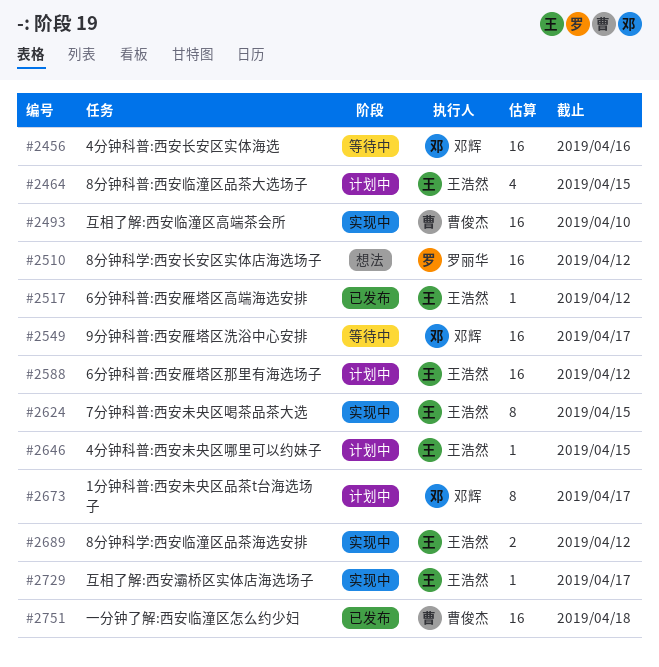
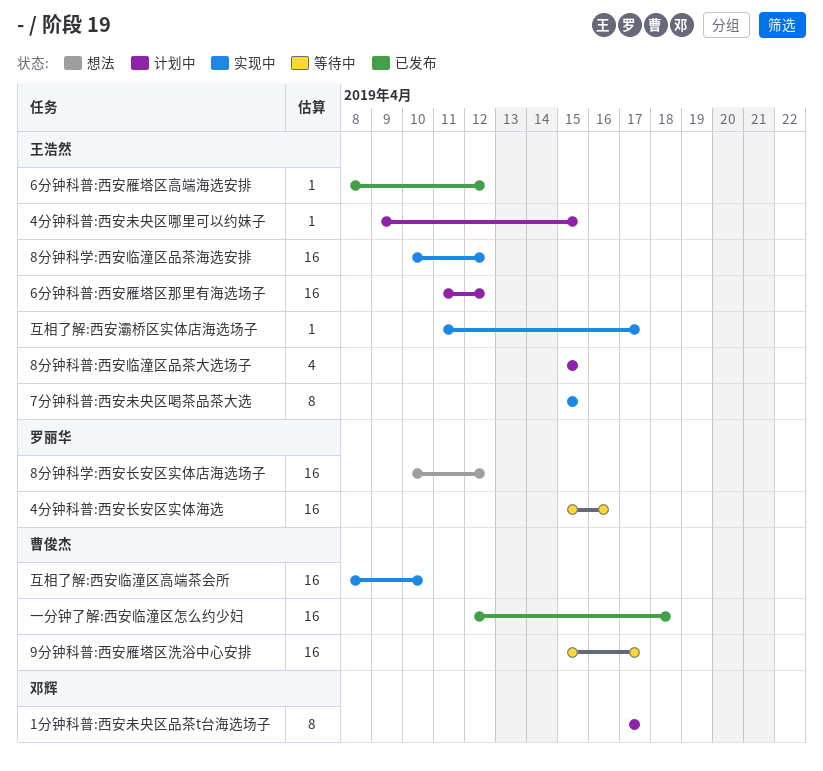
4分钟科普:西安长安区实体海选, owner: 邓辉 -> 罗丽华
8分钟科学:西安临潼区品茶海选安排, estimate: 2 -> 16
9分钟科普:西安雁塔区洗浴中心安排, owner: 邓辉 -> 曹俊杰

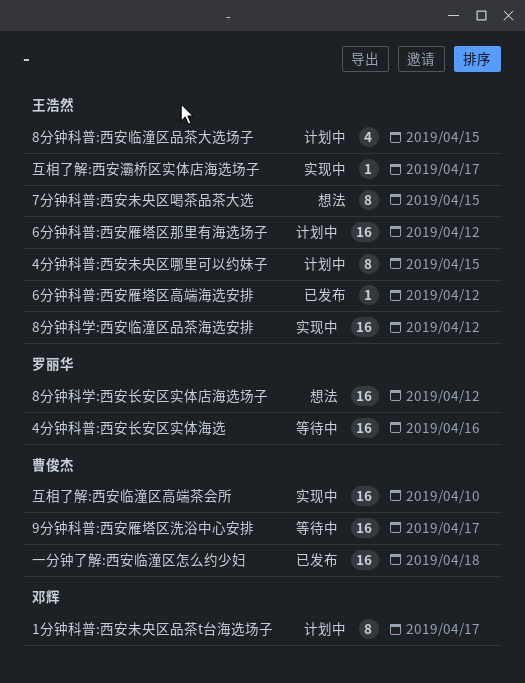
4分钟科普:西安未央区哪里可以约妹子, estimate: 1 -> 8
7分钟科普:西安未央区喝茶品茶大选, status: 实现中 -> 想法

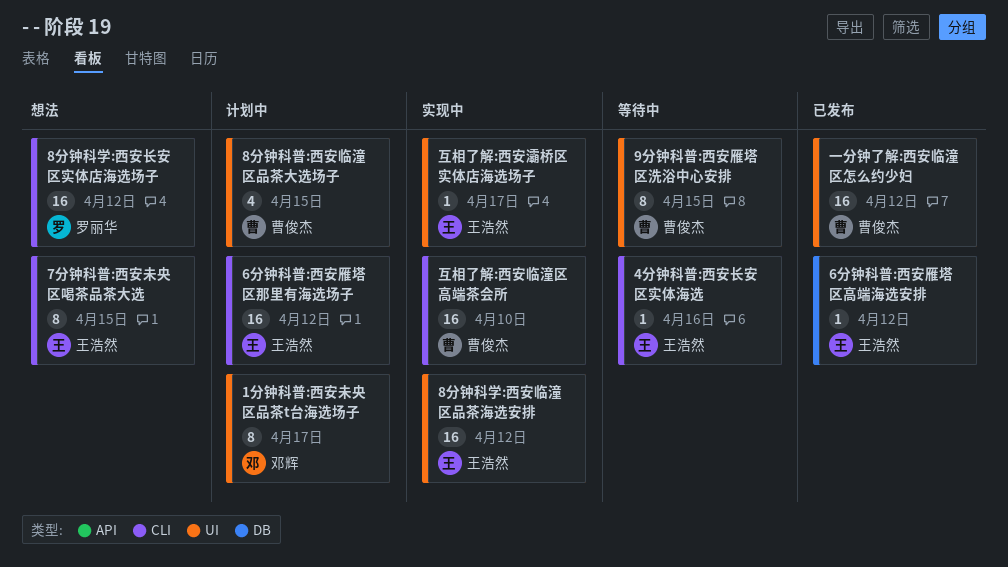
4分钟科普:西安未央区哪里可以约妹子: present -> none
4分钟科普:西安长安区实体海选, owner: 罗丽华 -> 王浩然
4分钟科普:西安长安区实体海选, estimate: 16 -> 1
8分钟科普:西安临潼区品茶大选场子, owner: 王浩然 -> 曹俊杰
9分钟科普:西安雁塔区洗浴中心安排, estimate: 16 -> 8
9分钟科普:西安雁塔区洗浴中心安排, due: Apr 17 -> Apr 15
一分钟了解:西安临潼区怎么约少妇, due: Apr 18 -> Apr 12

